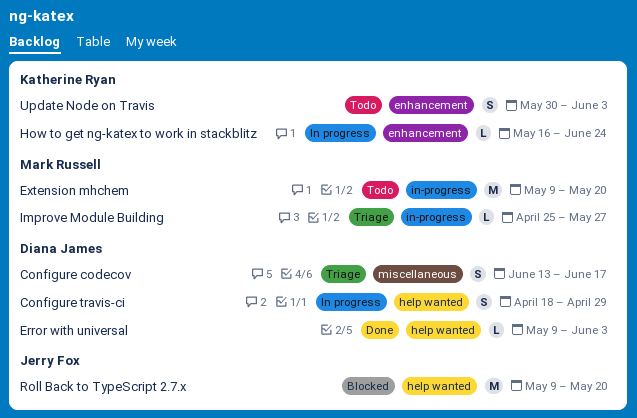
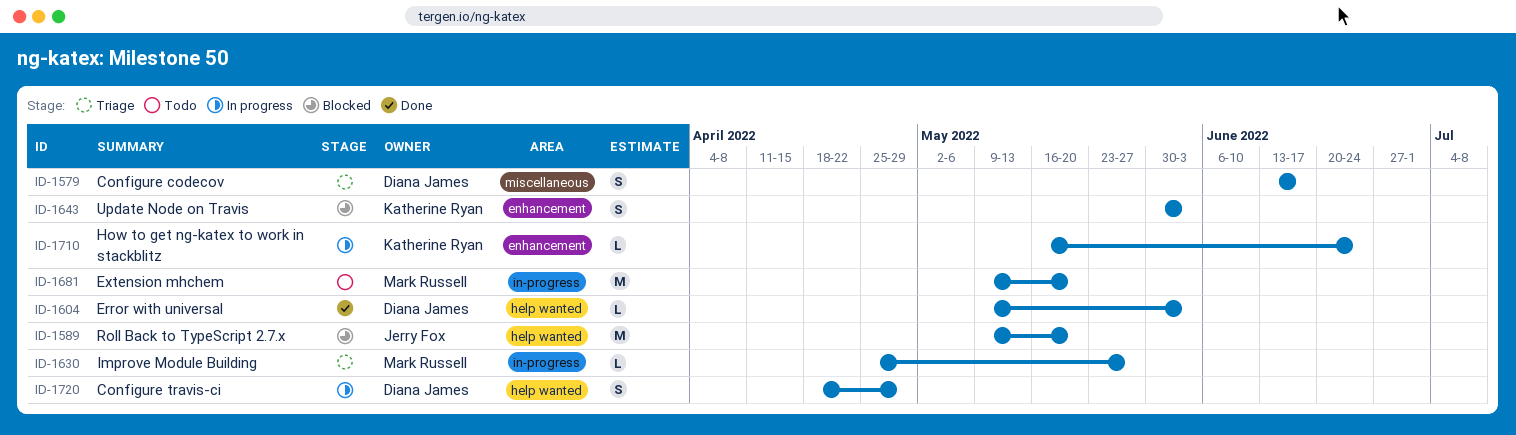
Update Node on Travis, status: Todo -> Blocked

